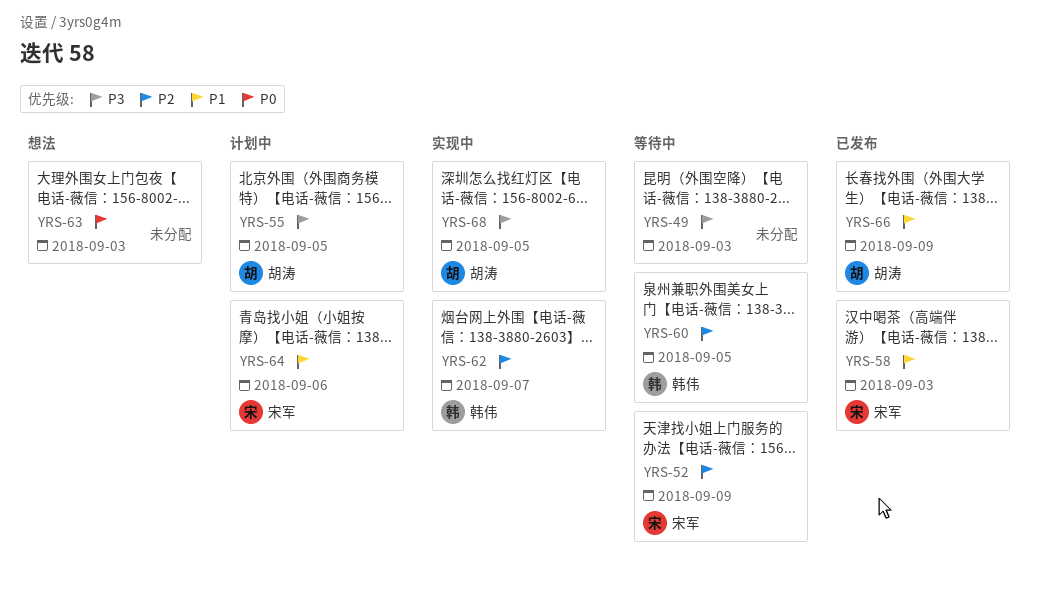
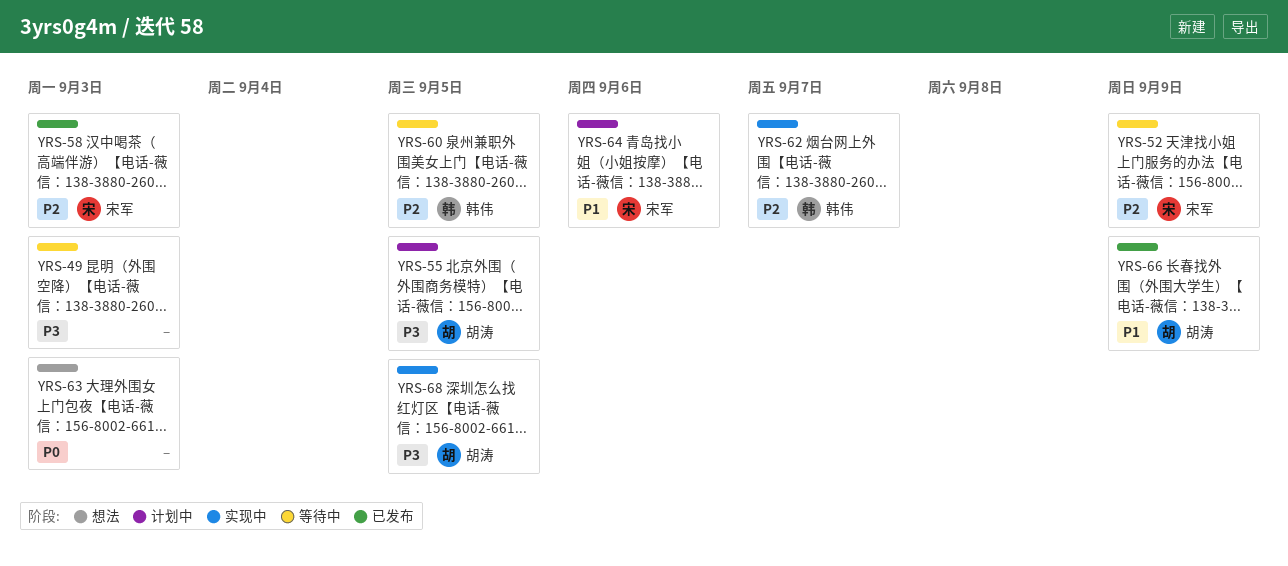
YRS-58, priority: P1 -> P2

